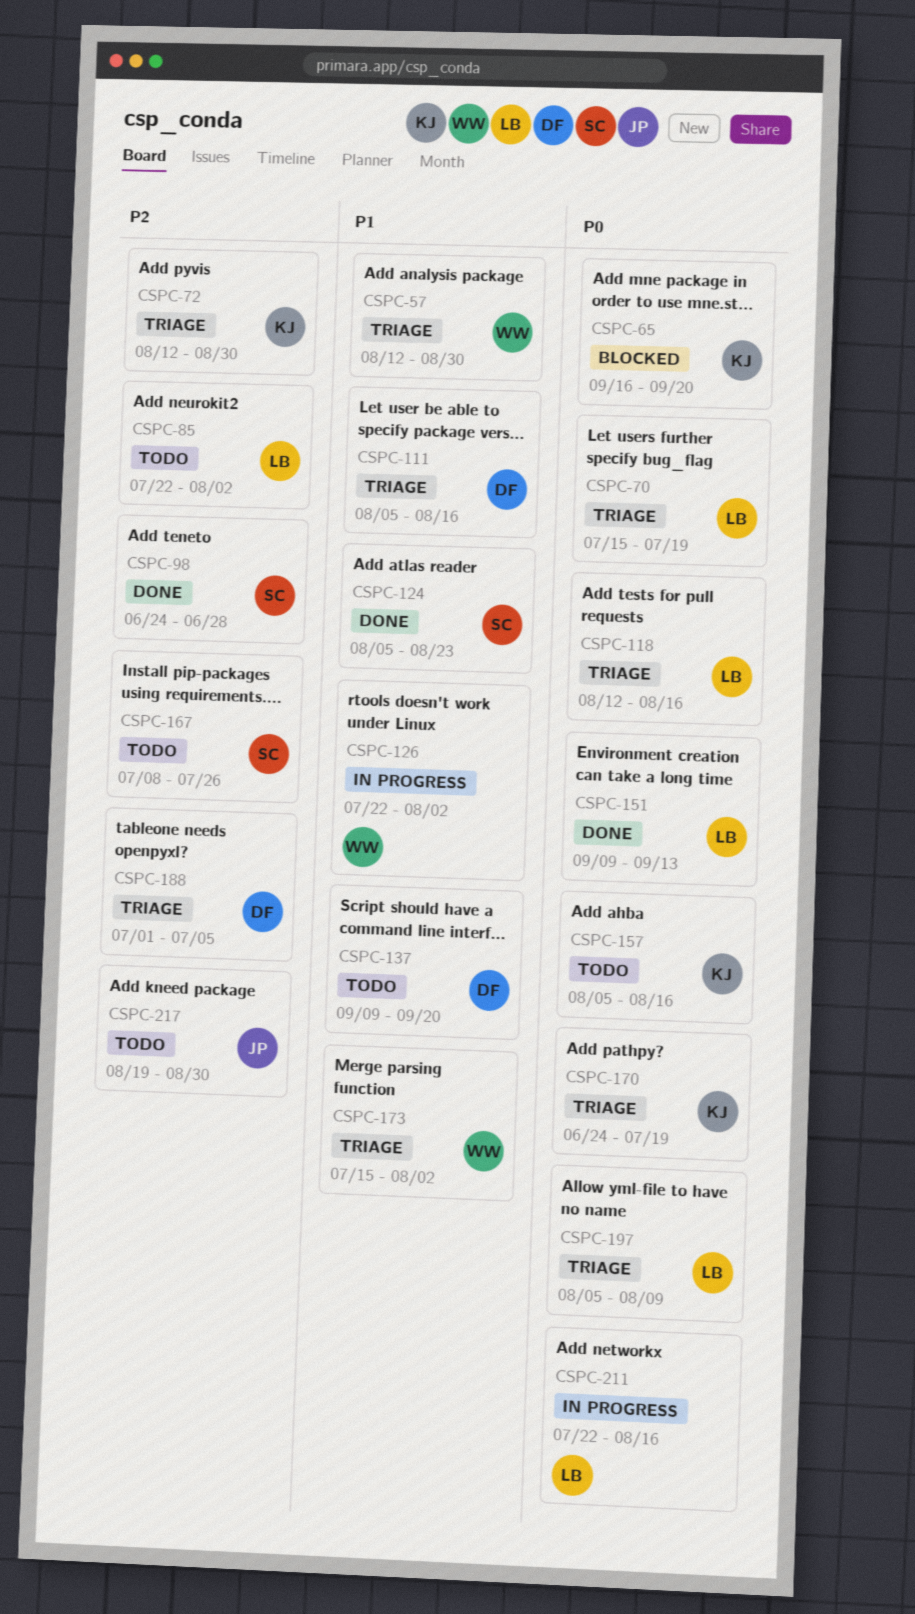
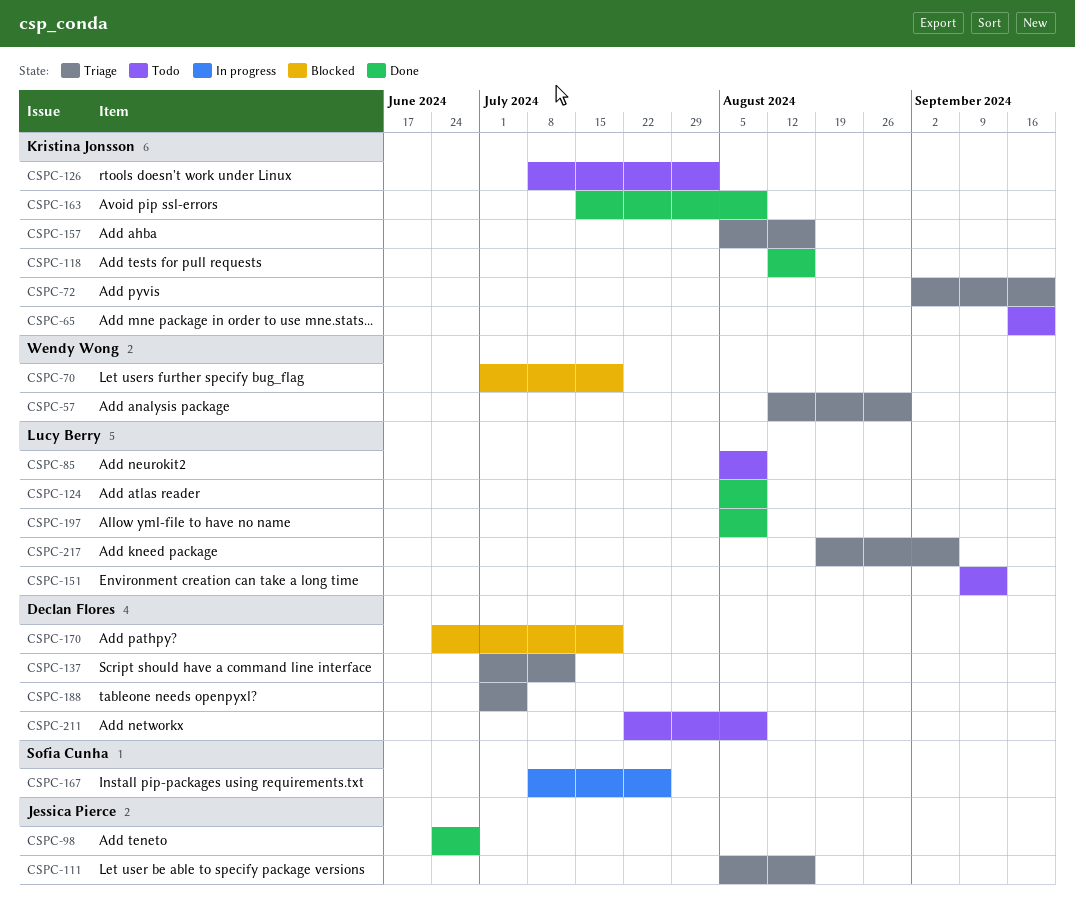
CSPC-65, status: Blocked -> Todo
CSPC-70, status: Triage -> Blocked
CSPC-70, owner: Lucy Berry -> Wendy Wong
CSPC-70, start: Jul 15 -> Jul 1
CSPC-72, start: Aug 12 -> Sep 2
CSPC-72, due: Aug 30 -> Sep 20
CSPC-85, start: Jul 22 -> Aug 5
CSPC-85, due: Aug 2 -> Aug 9
CSPC-98, owner: Sofia Cunha -> Jessica Pierce
CSPC-111, owner: Declan Flores -> Jessica Pierce
CSPC-118, status: Triage -> Done
CSPC-118, owner: Lucy Berry -> Kristina Jonsson
CSPC-124, owner: Sofia Cunha -> Lucy Berry
CSPC-124, due: Aug 23 -> Aug 9
CSPC-126, status: In progress -> Todo
CSPC-126, owner: Wendy Wong -> Kristina Jonsson
CSPC-126, start: Jul 22 -> Jul 8
CSPC-137, status: Todo -> Triage
CSPC-137, start: Sep 9 -> Jul 1
CSPC-137, due: Sep 20 -> Jul 12
CSPC-151, status: Done -> Todo
CSPC-157, status: Todo -> Triage
CSPC-163: none -> present
CSPC-167, status: Todo -> In progress
CSPC-170, status: Triage -> Blocked
CSPC-170, owner: Kristina Jonsson -> Declan Flores
CSPC-173: present -> none
CSPC-197, status: Triage -> Done
CSPC-211, status: In progress -> Todo
CSPC-211, owner: Lucy Berry -> Declan Flores
CSPC-211, due: Aug 16 -> Aug 9
CSPC-217, status: Todo -> Triage
CSPC-217, owner: Jessica Pierce -> Lucy Berry
CSPC-217, due: Aug 30 -> Sep 6

